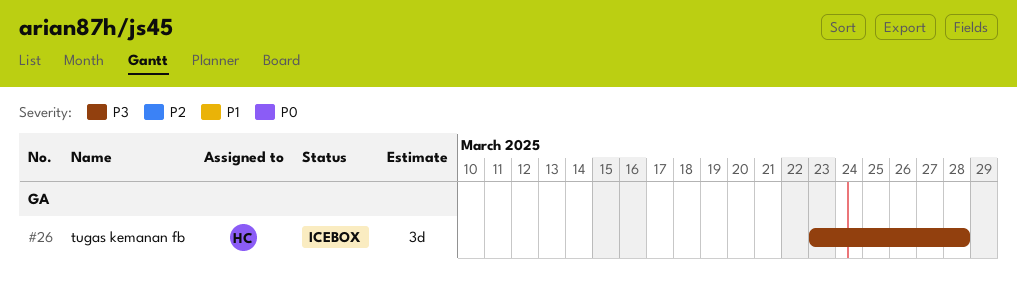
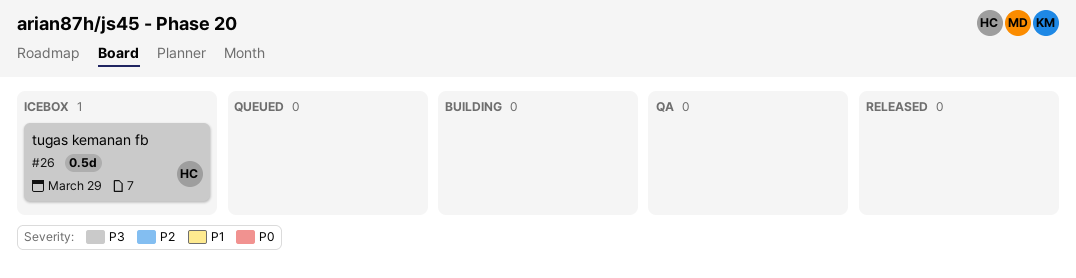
#26, estimate: 3d -> 0.5d
#26, due: Mar 28 -> Mar 29

